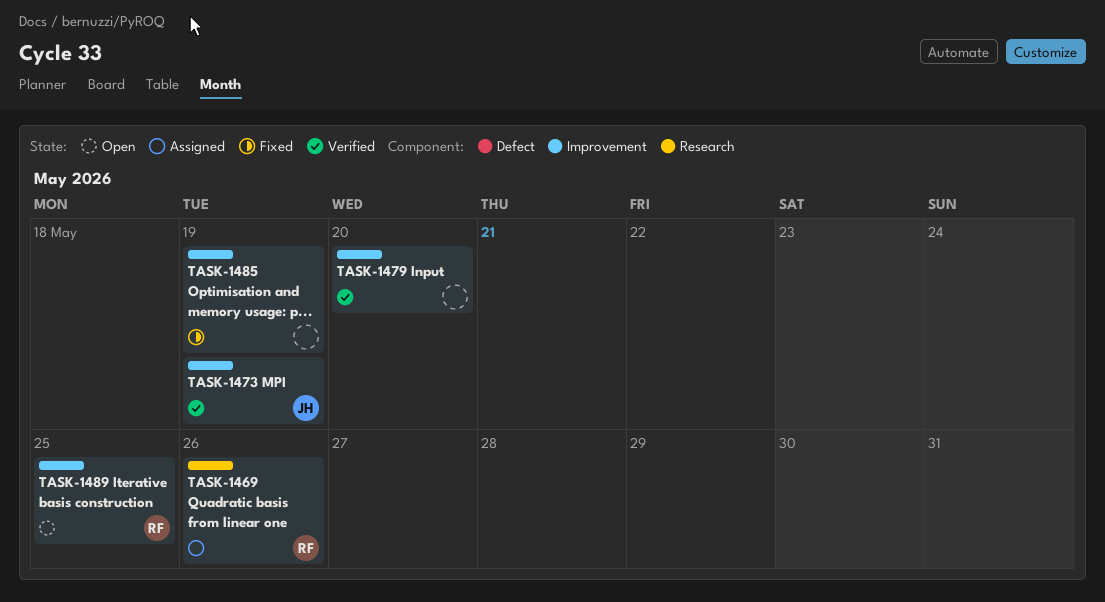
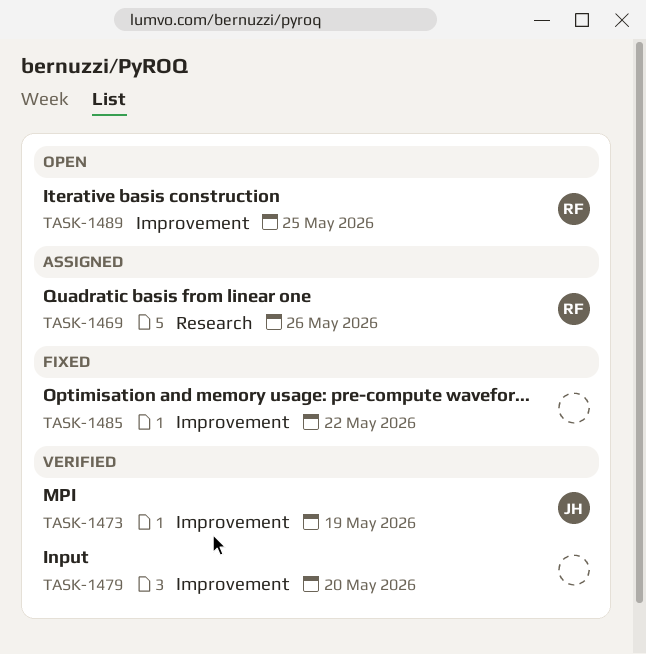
TASK-1485, due: May 19 -> May 22

